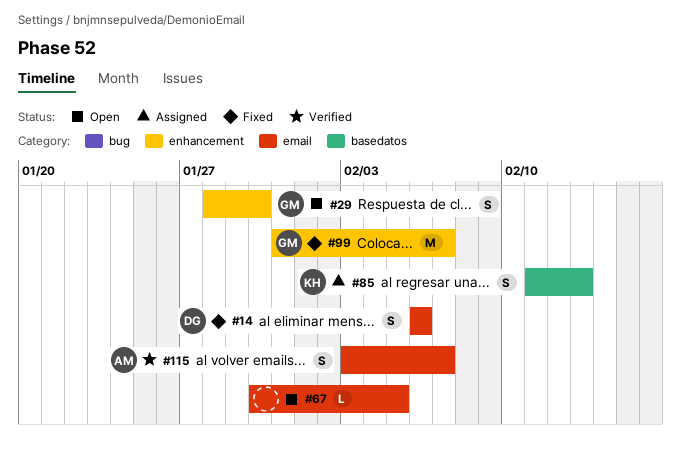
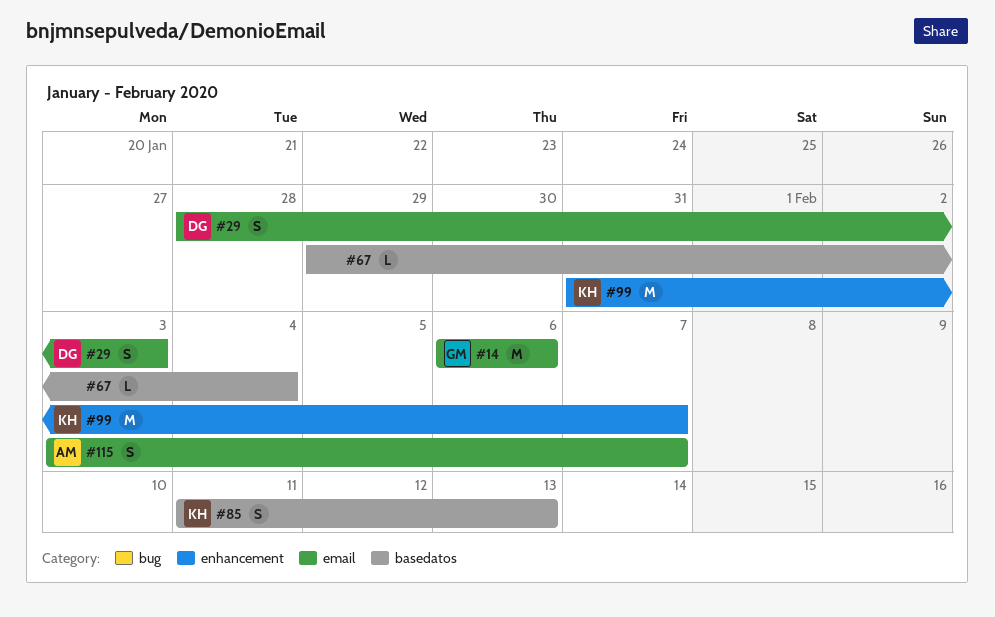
#14, owner: DG -> GM
#14, estimate: S -> M
#29, owner: GM -> DG
#29, label: enhancement -> email
#29, due: Jan 30 -> Feb 3
#67, label: email -> basedatos
#67, start: Jan 30 -> Jan 29
#67, due: Feb 5 -> Feb 4
#99, owner: GM -> KH

